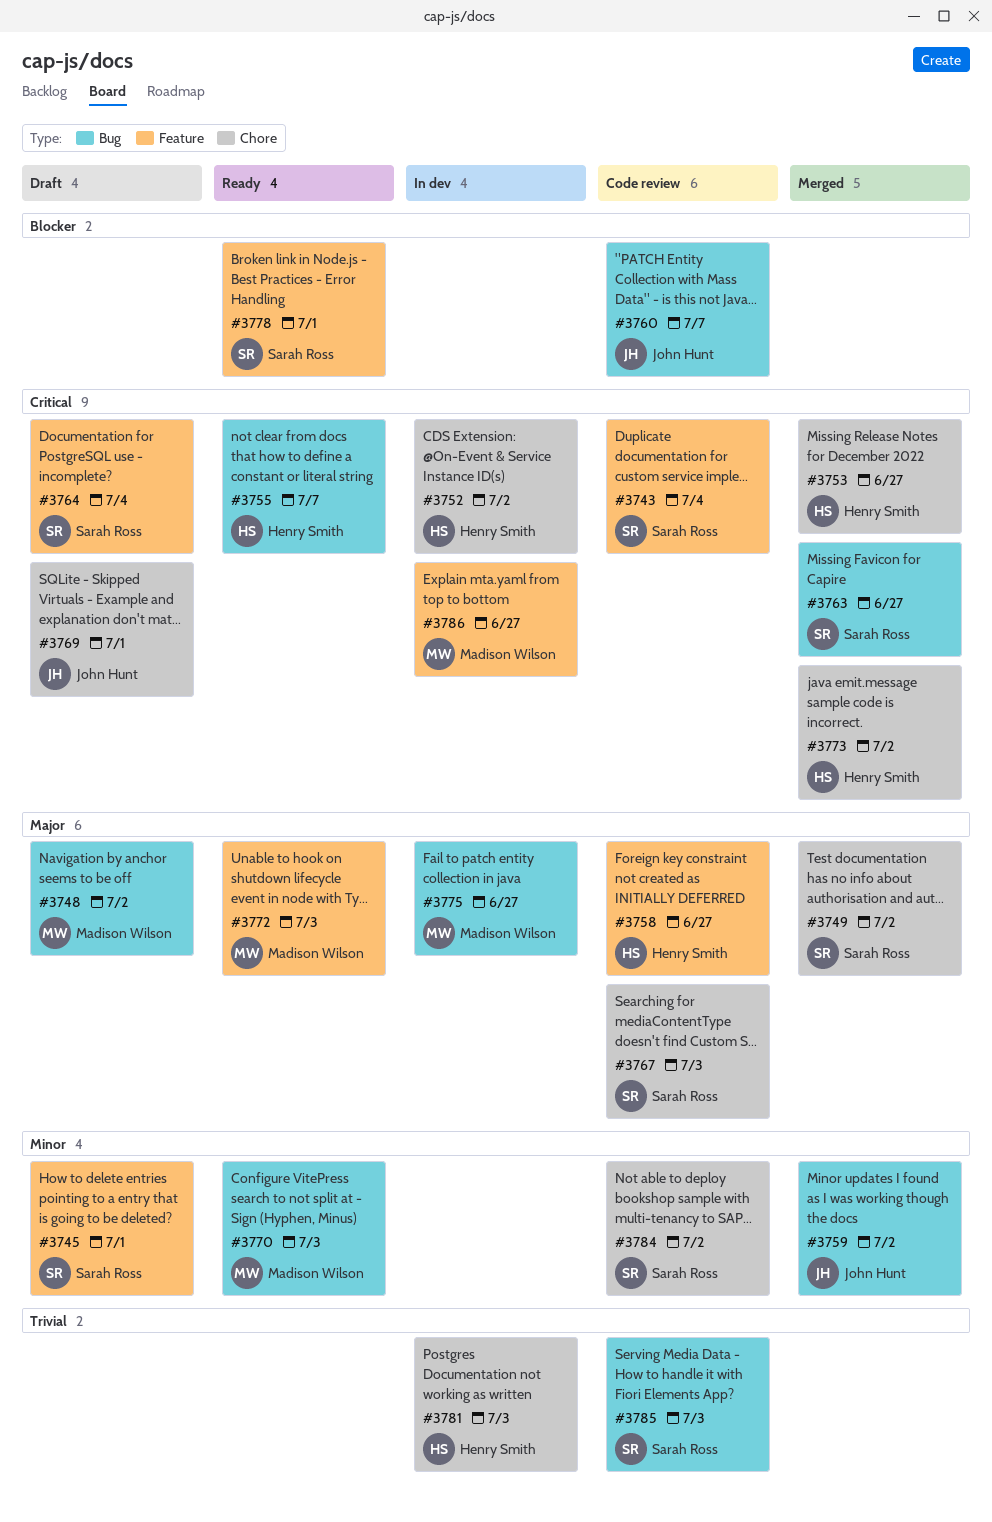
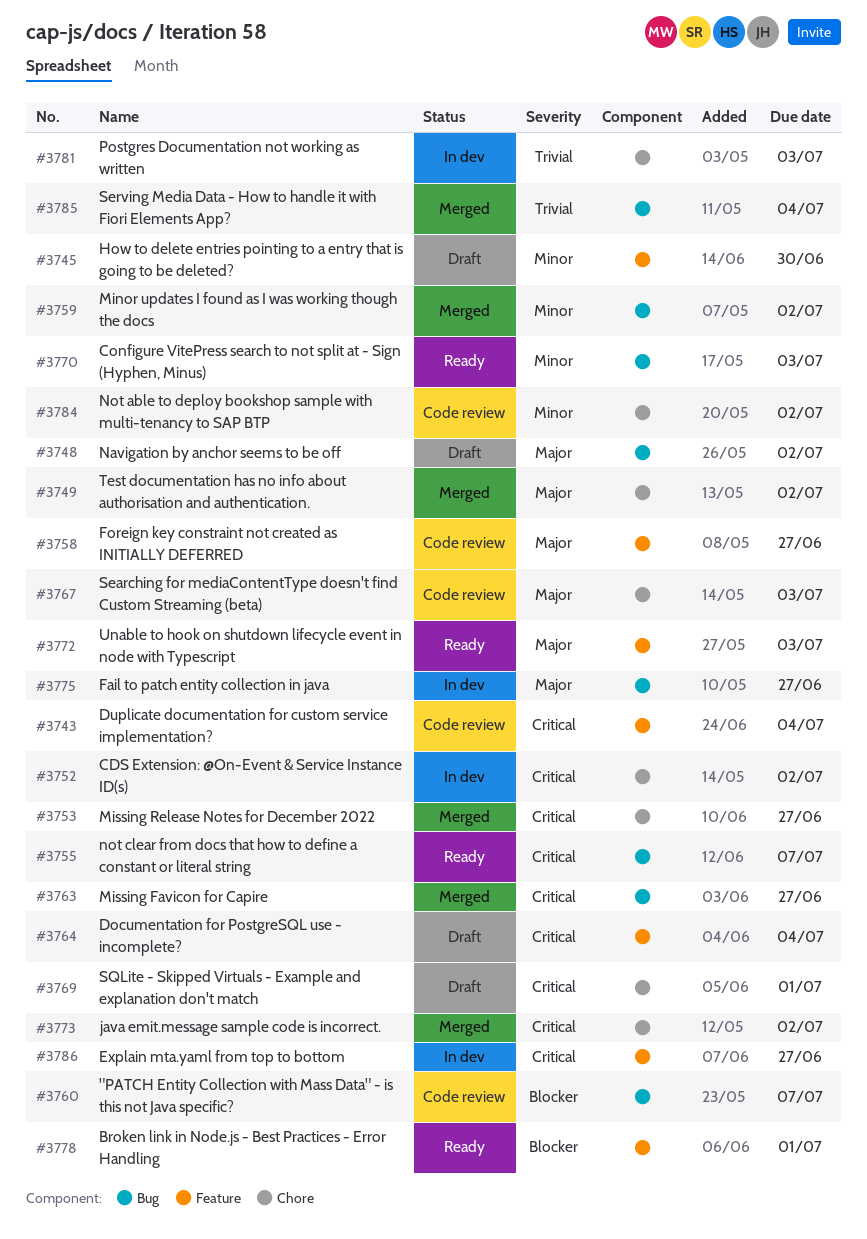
#3745, due: Jul 1 -> Jun 30
#3785, status: Code review -> Merged
#3785, due: Jul 3 -> Jul 4

